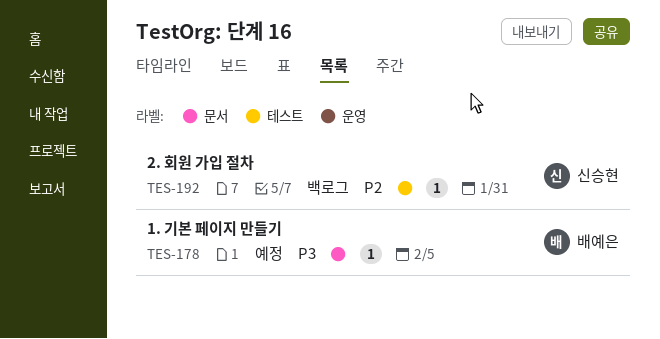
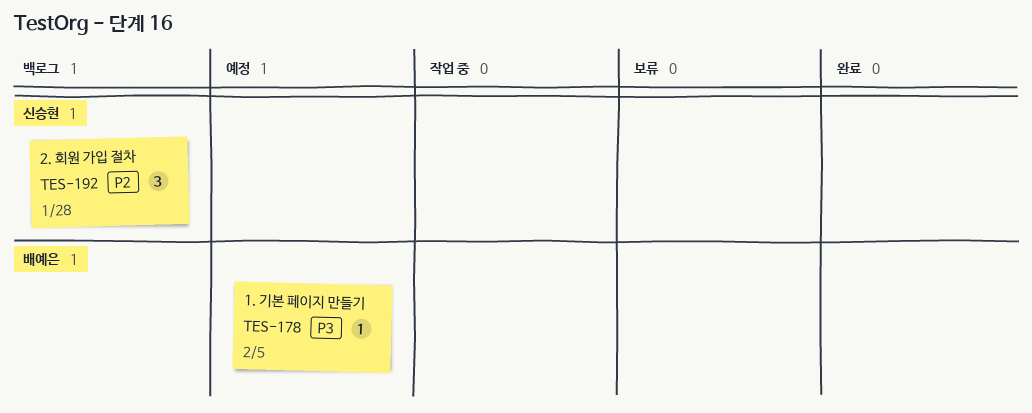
TES-192, estimate: 1 -> 3
TES-192, due: Jan 31 -> Jan 28

